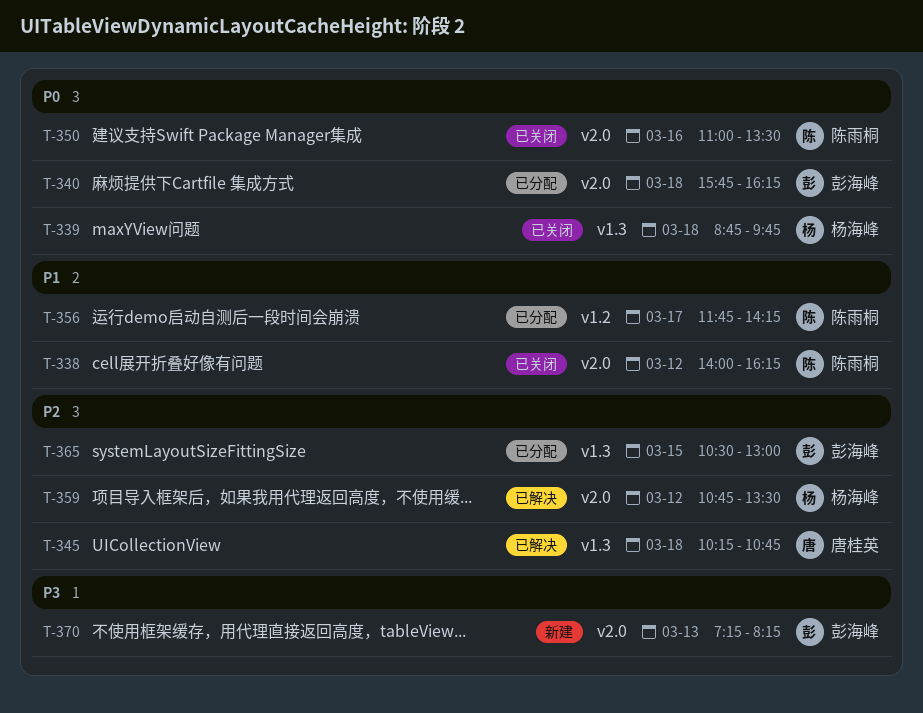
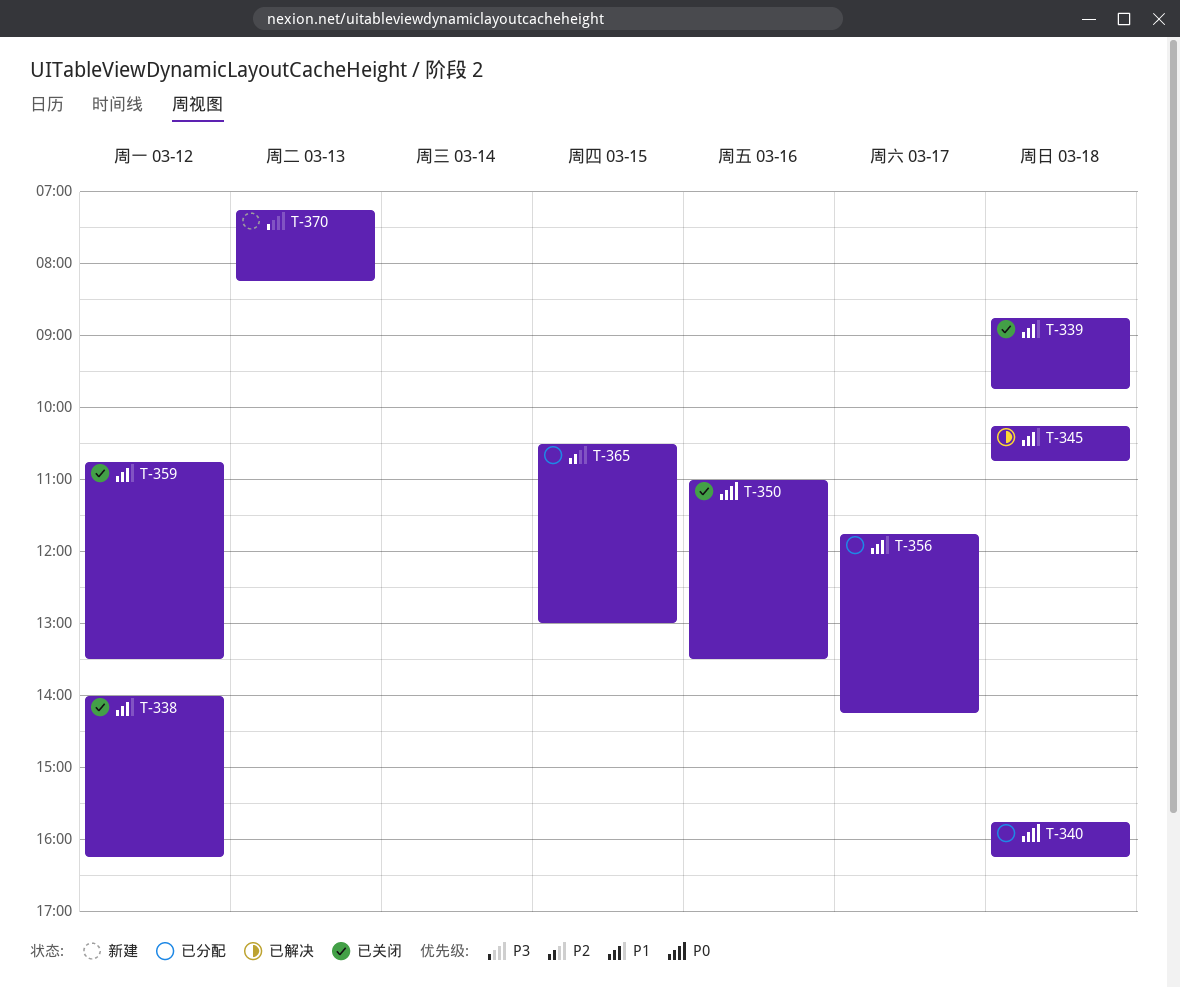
T-339, priority: P0 -> P1
T-345, priority: P2 -> P1
T-359, status: 已解决 -> 已关闭
T-359, priority: P2 -> P1

